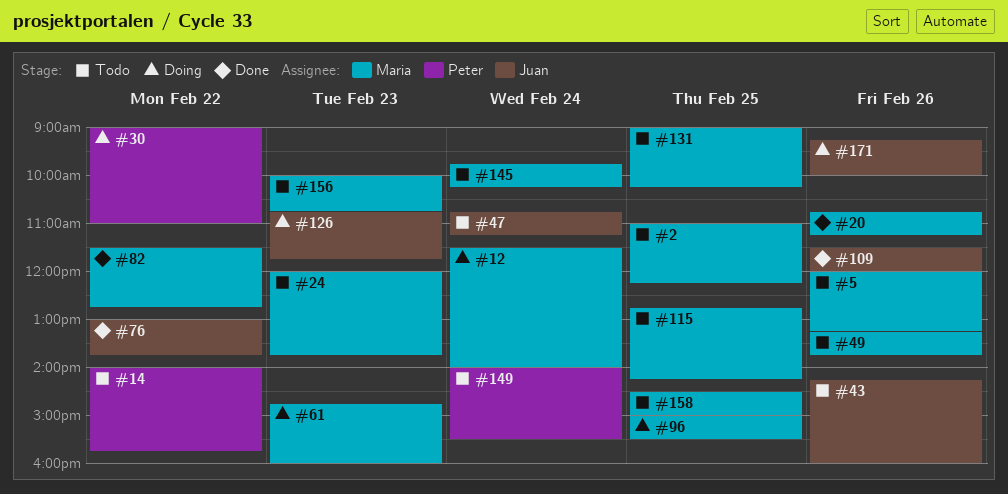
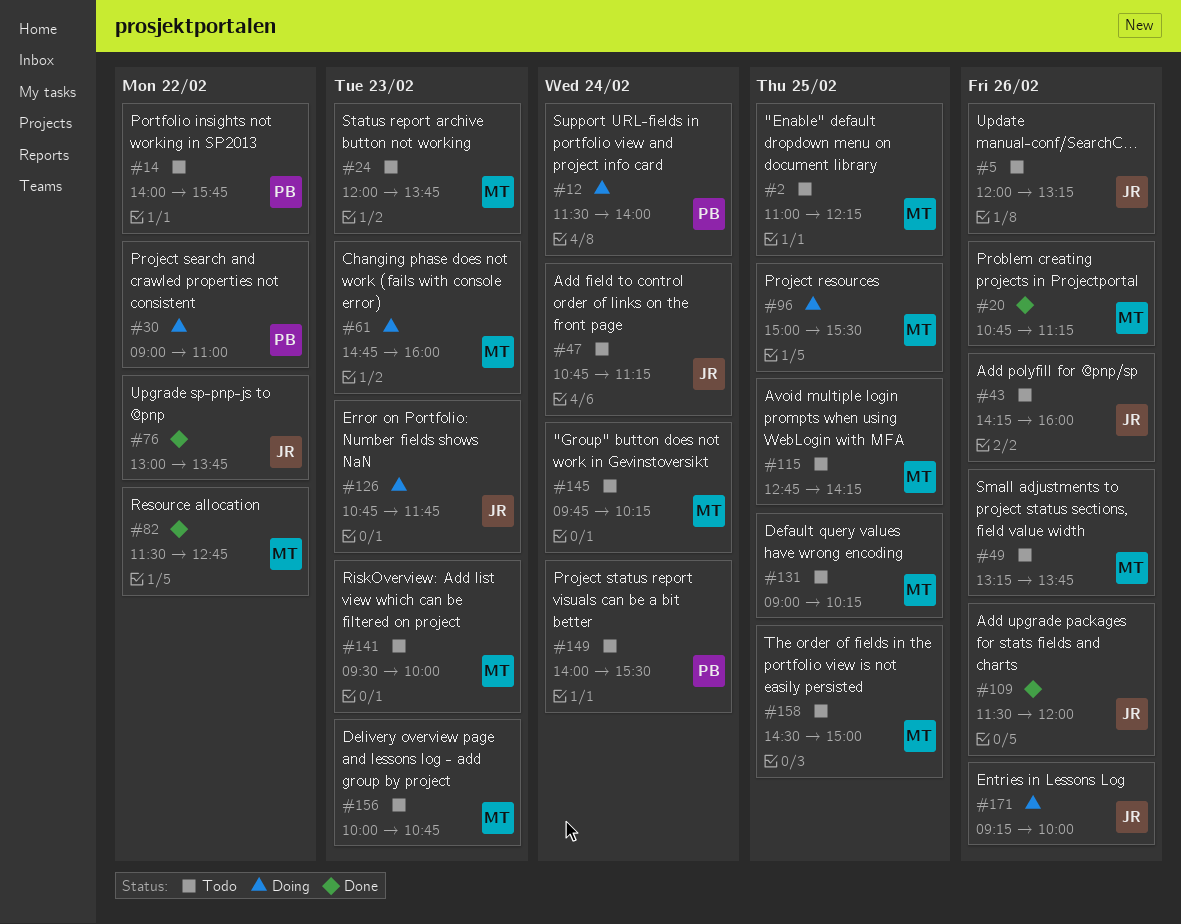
#5, owner: Maria -> Juan
#12, owner: Maria -> Peter
#141: none -> present

